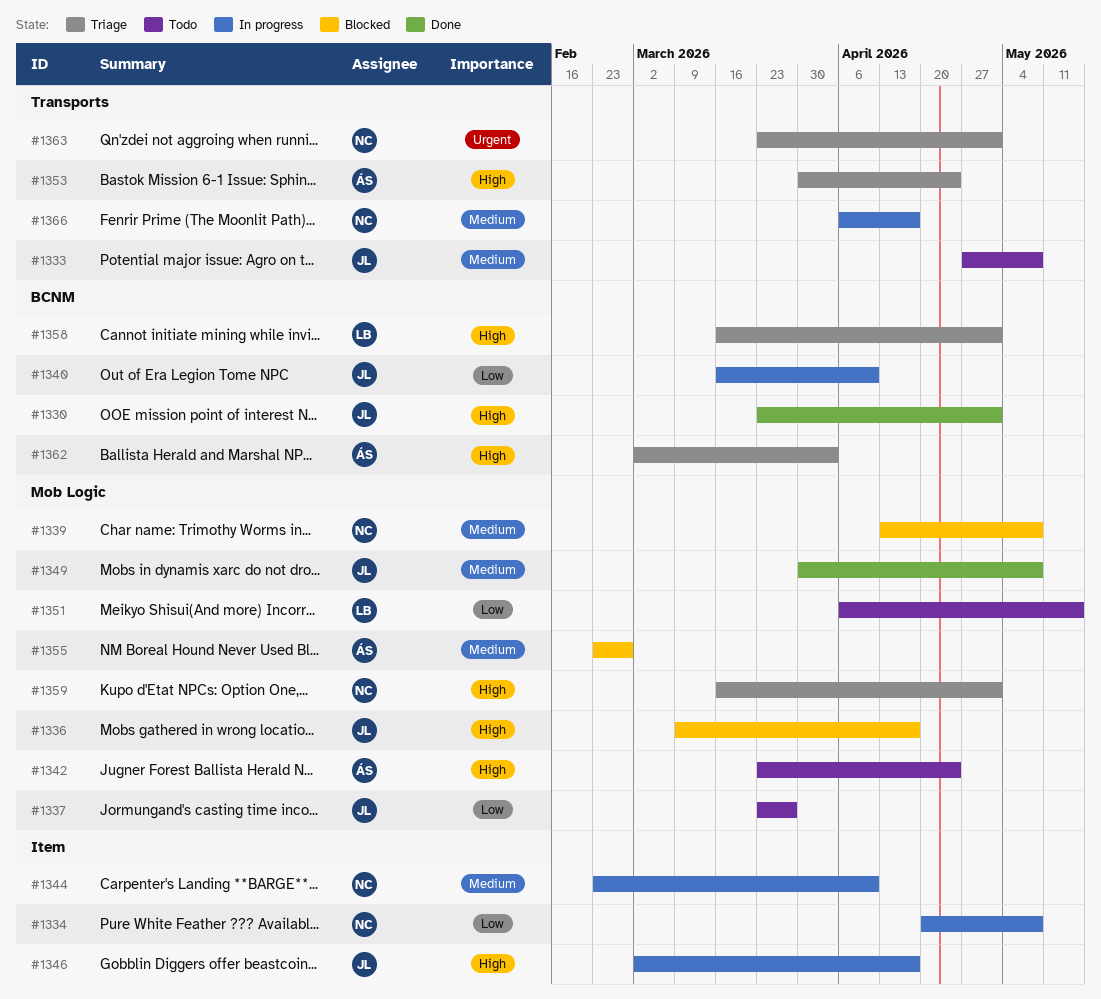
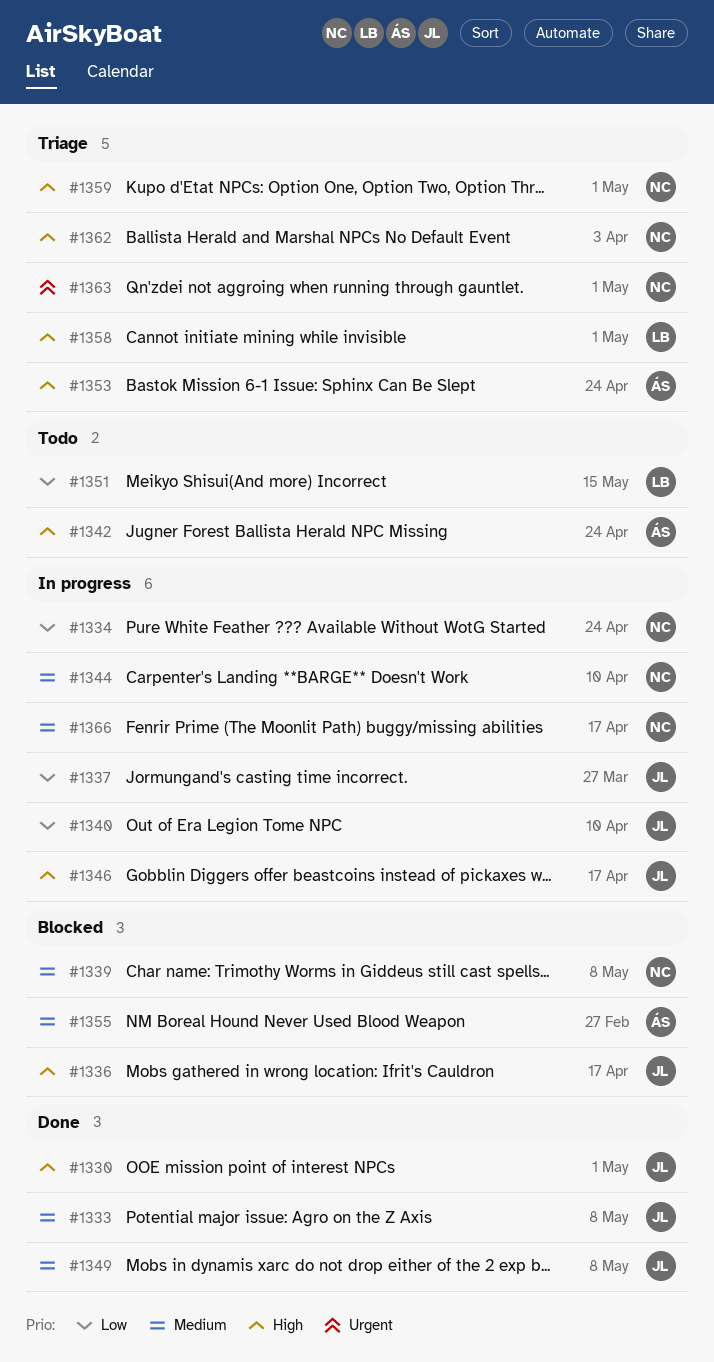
#1333, status: Todo -> Done
#1334, due: May 8 -> Apr 24
#1337, status: Todo -> In progress
#1362, owner: ÁS -> NC

